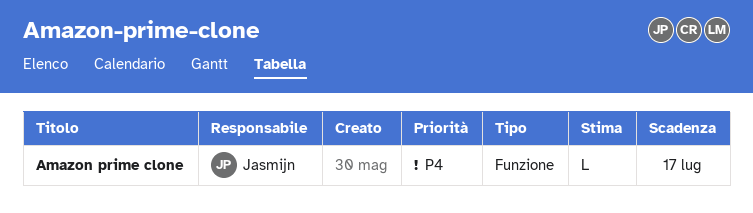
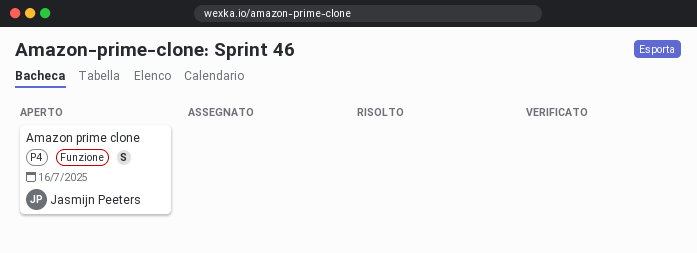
Amazon prime clone, estimate: L -> S
Amazon prime clone, due: Jul 17 -> Jul 16

